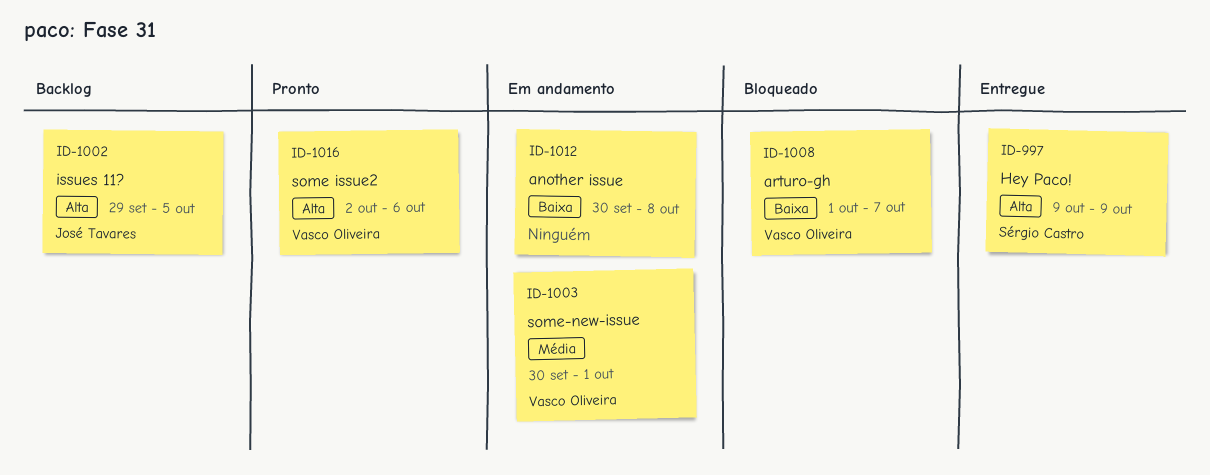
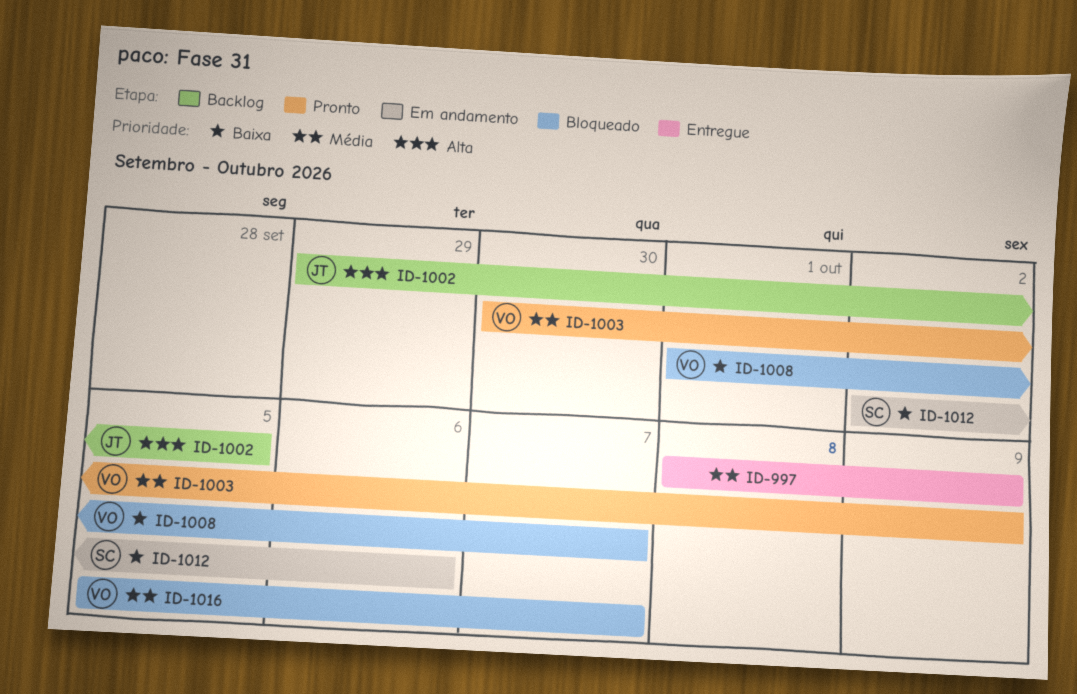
ID-997, owner: Sérgio Castro -> none
ID-997, priority: Alta -> Média
ID-997, start: Oct 9 -> Oct 8
ID-1003, status: Em andamento -> Pronto
ID-1003, due: Oct 1 -> Oct 9
ID-1012, owner: none -> Sérgio Castro
ID-1012, start: Sep 30 -> Oct 2
ID-1012, due: Oct 8 -> Oct 6
ID-1016, status: Pronto -> Bloqueado
ID-1016, priority: Alta -> Média
ID-1016, start: Oct 2 -> Oct 5
ID-1016, due: Oct 6 -> Oct 7

